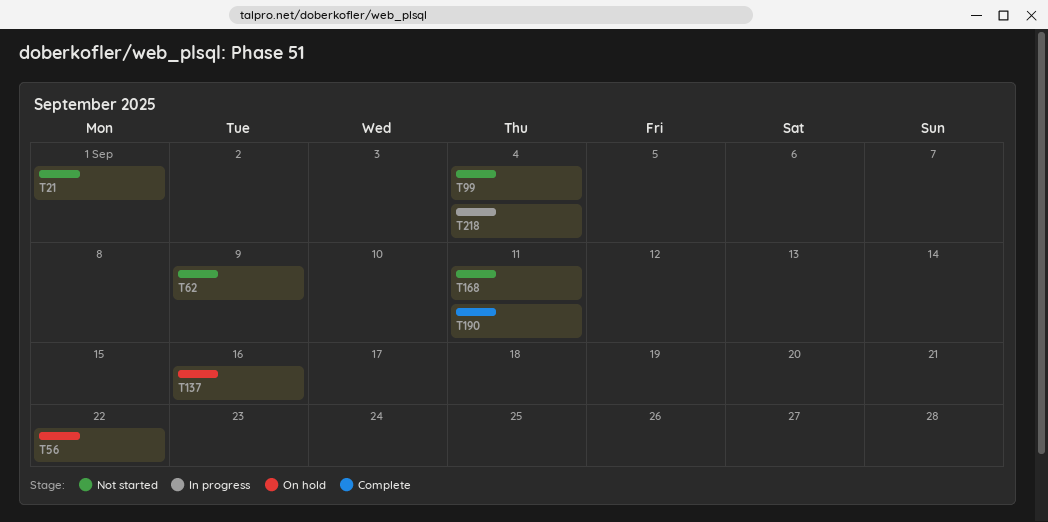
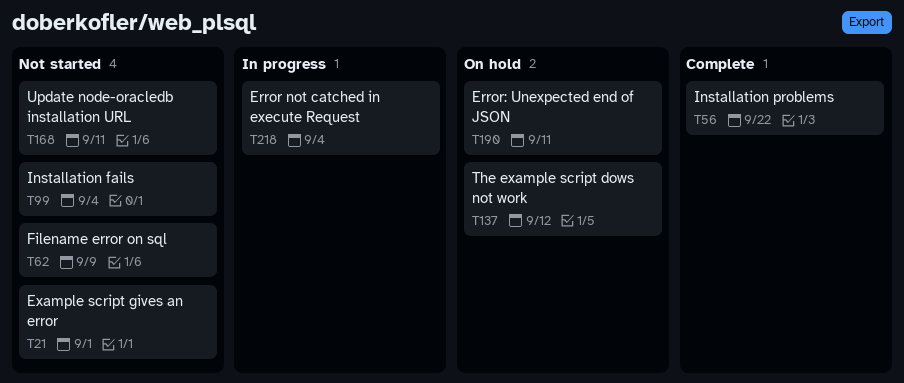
T56, status: On hold -> Complete
T137, due: Sep 16 -> Sep 12
T190, status: Complete -> On hold

